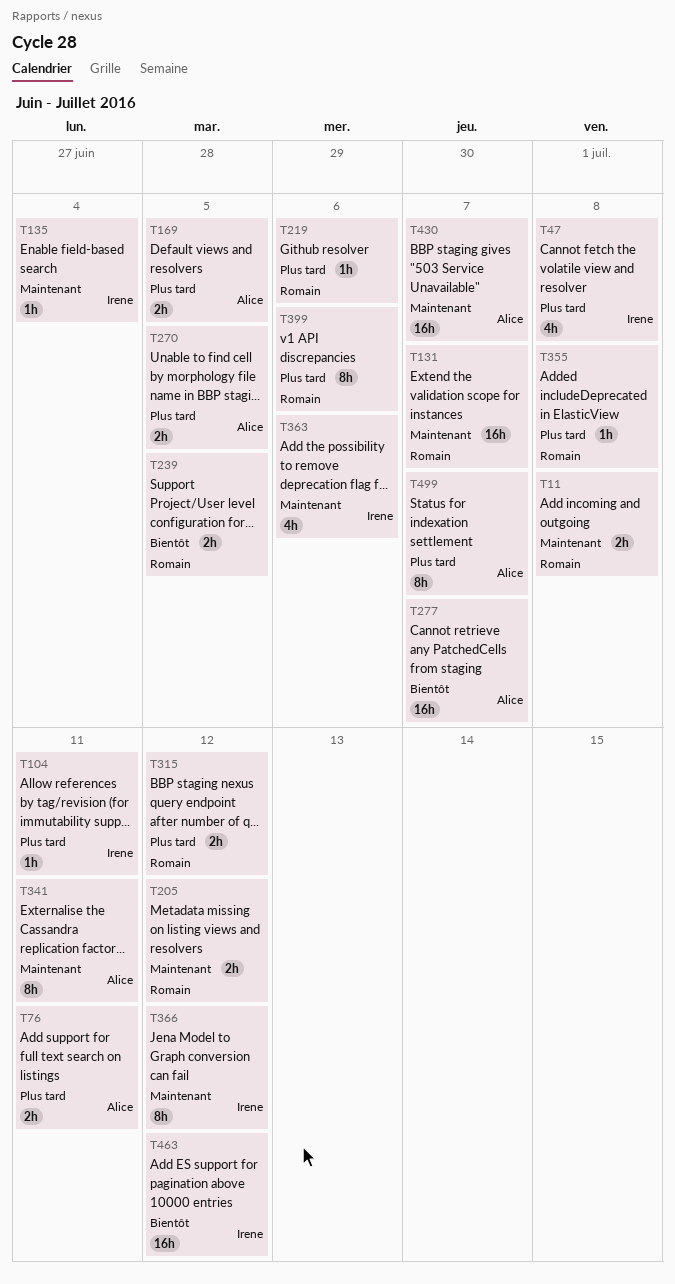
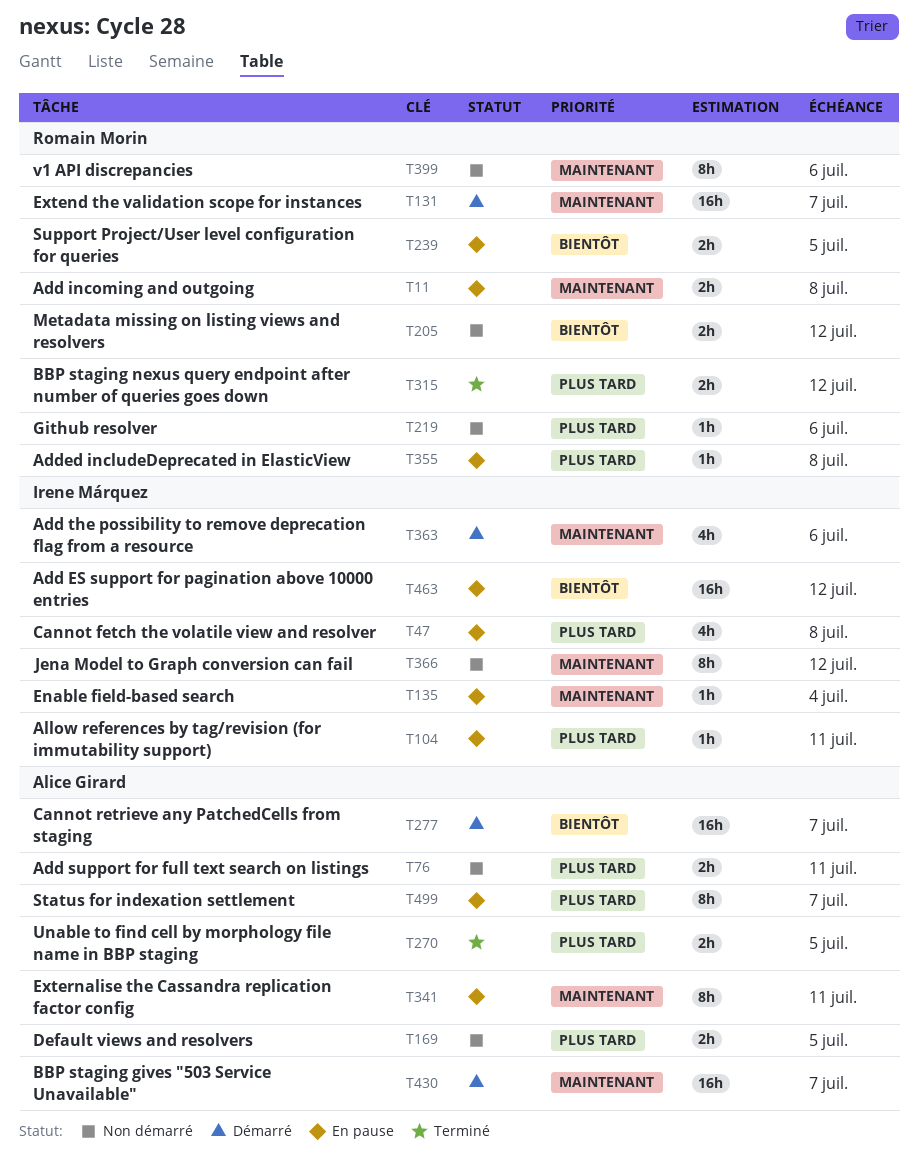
T205, priority: Maintenant -> Bientôt
T399, priority: Plus tard -> Maintenant

